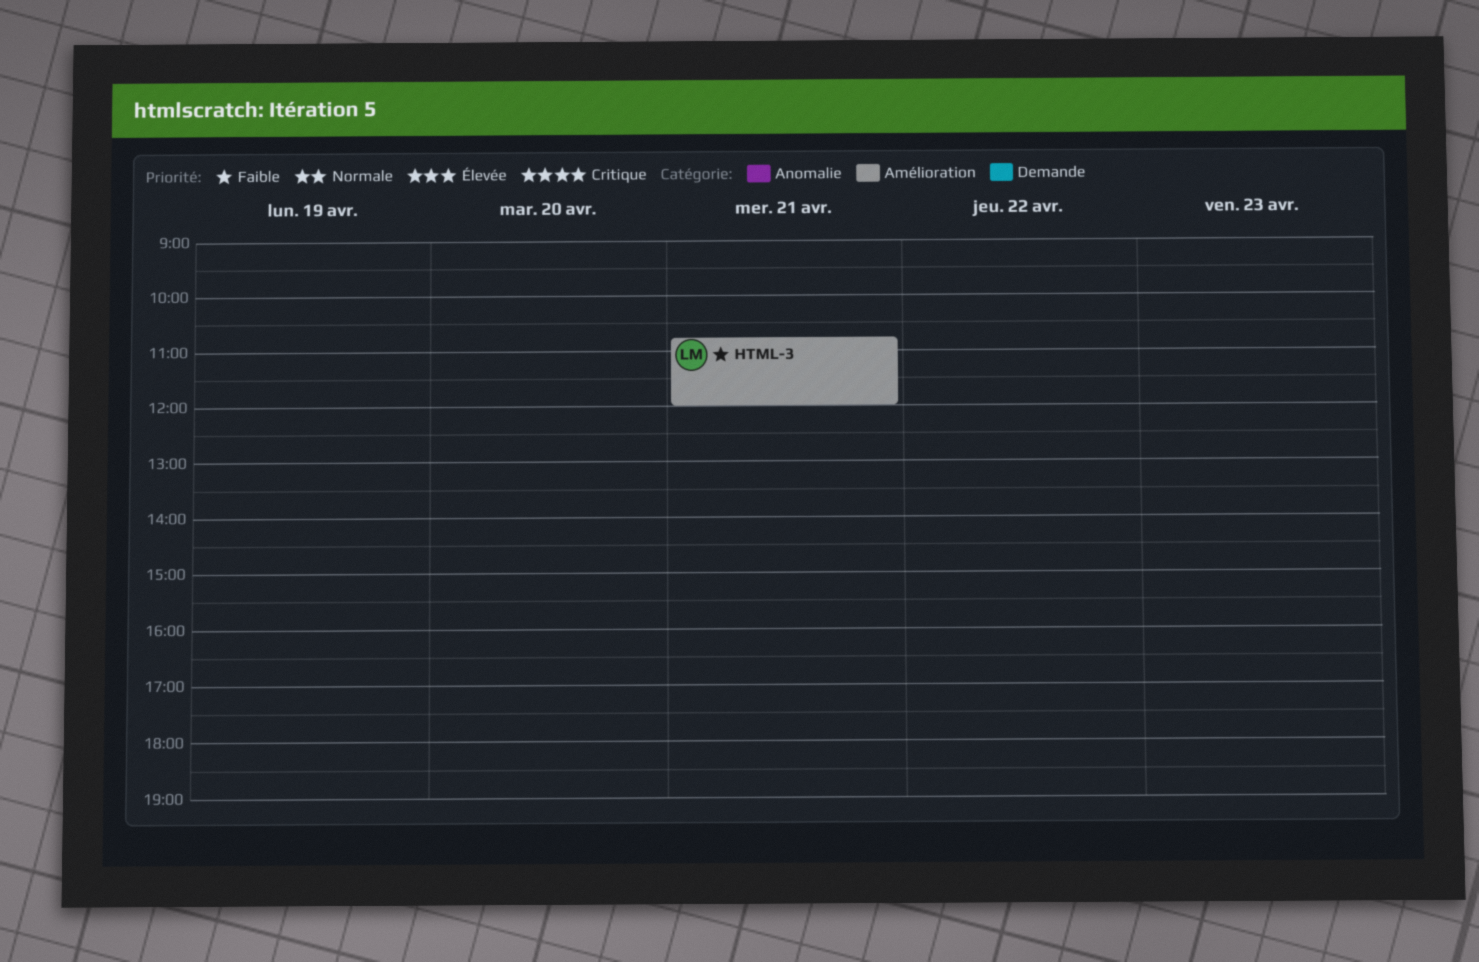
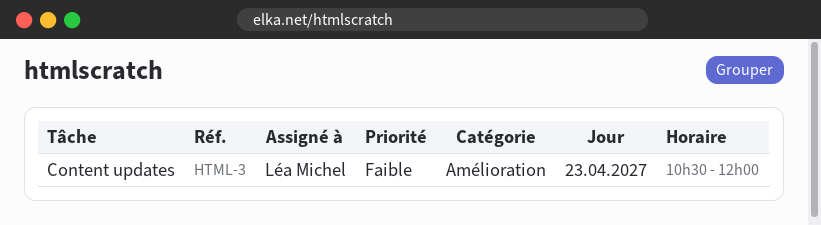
HTML-3, day: Apr 21 -> Apr 23
HTML-3, begins: 10:45 -> 10:30

